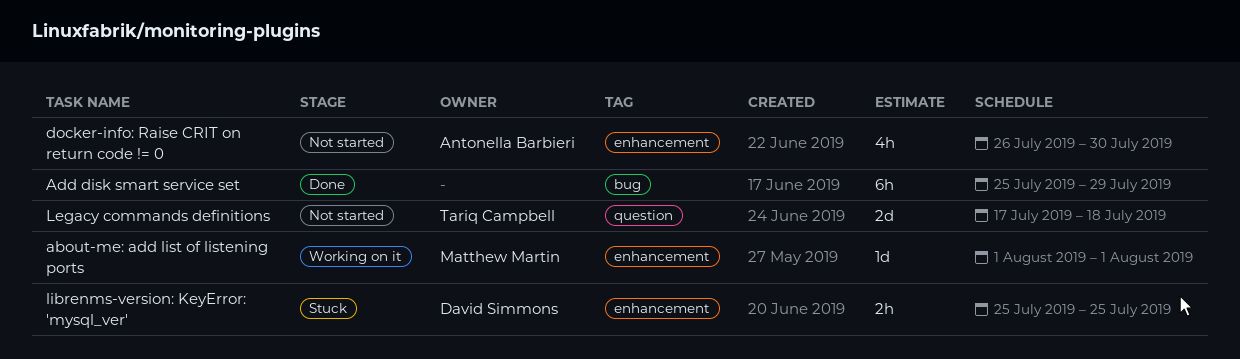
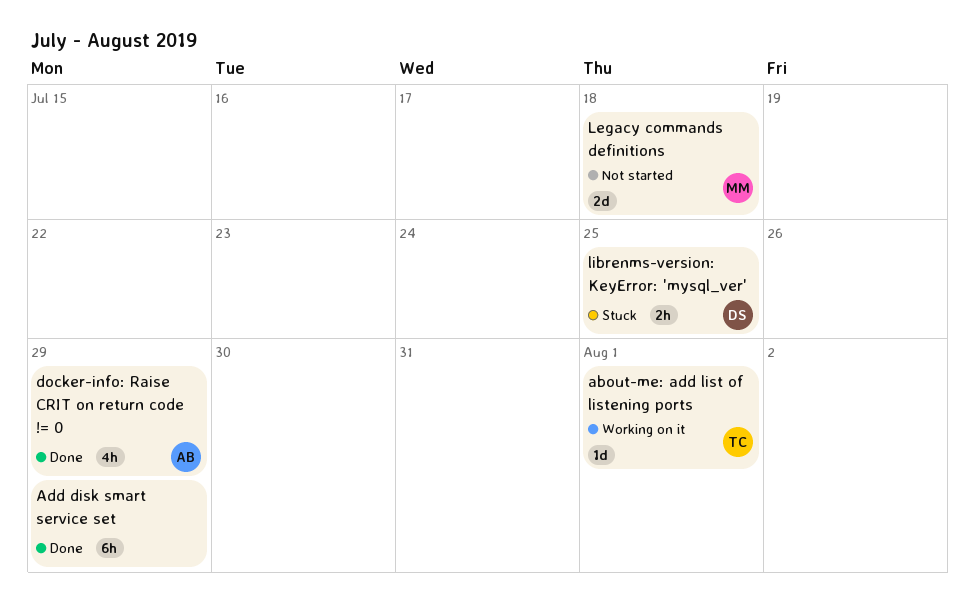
about-me: add list of listening ports, owner: Matthew Martin -> Tariq Campbell
docker-info: Raise CRIT on return code != 0, status: Not started -> Done
docker-info: Raise CRIT on return code != 0, due: Jul 30 -> Jul 29
Legacy commands definitions, owner: Tariq Campbell -> Matthew Martin

